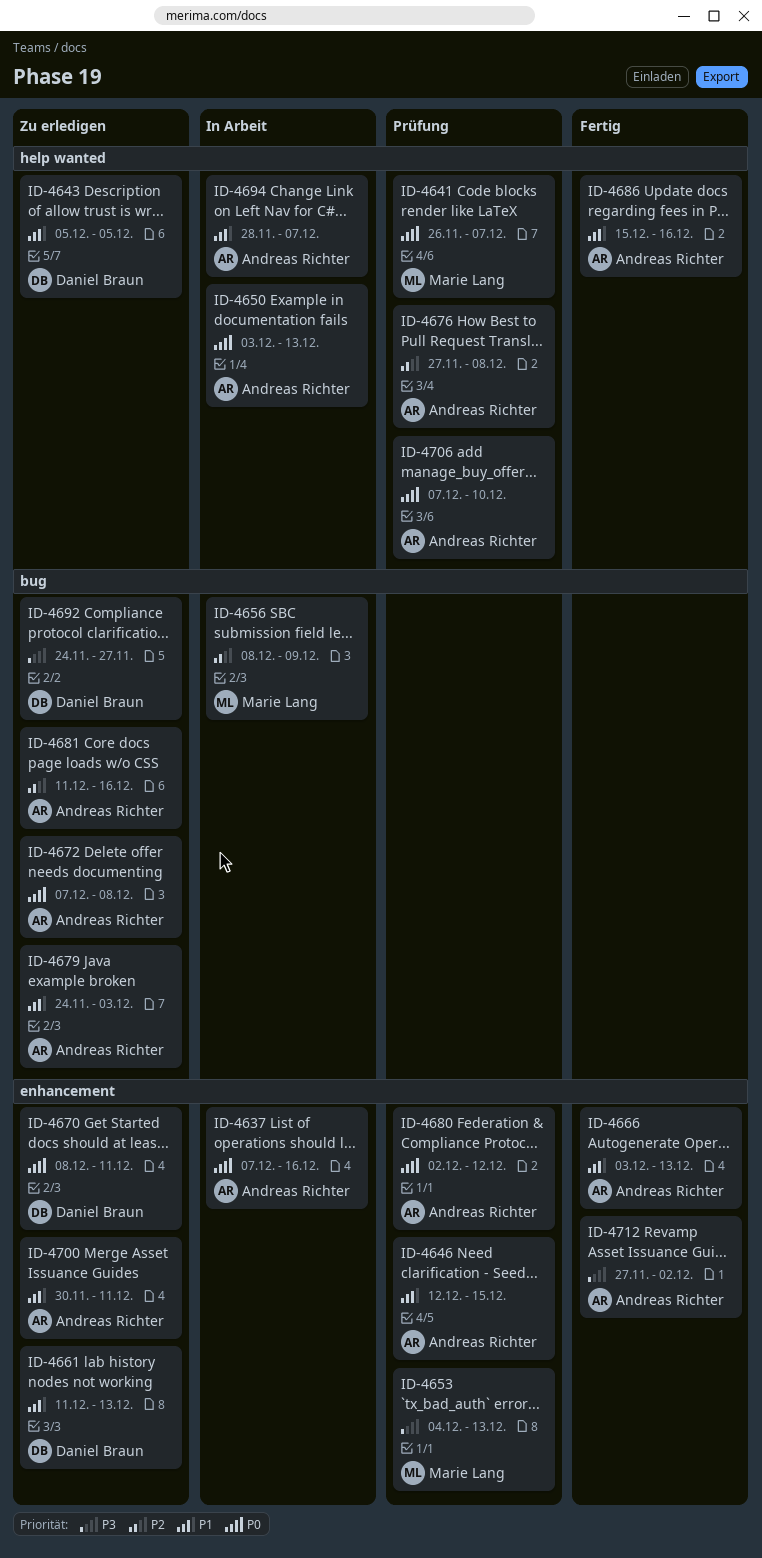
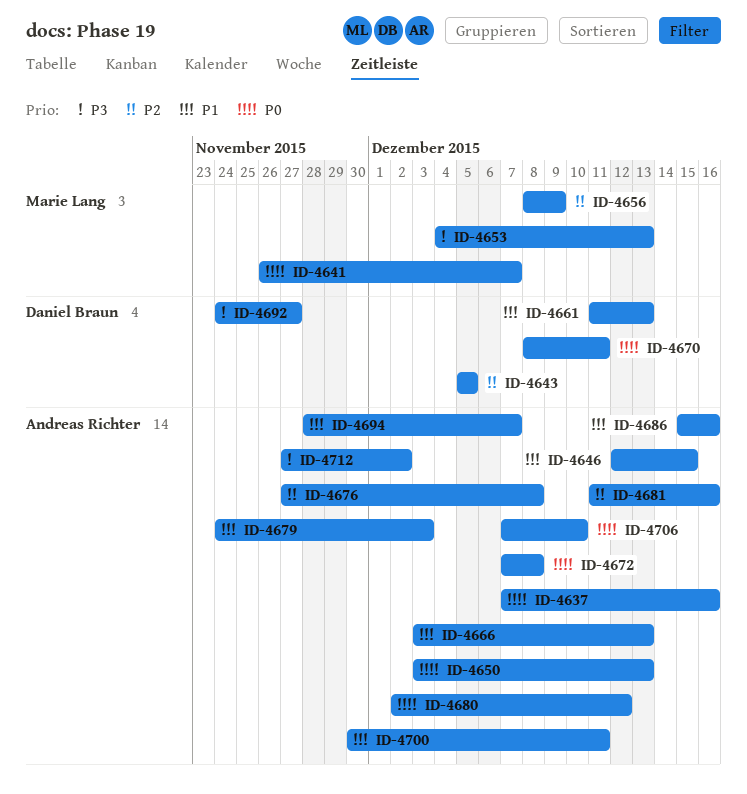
ID-4643, priority: P1 -> P2

